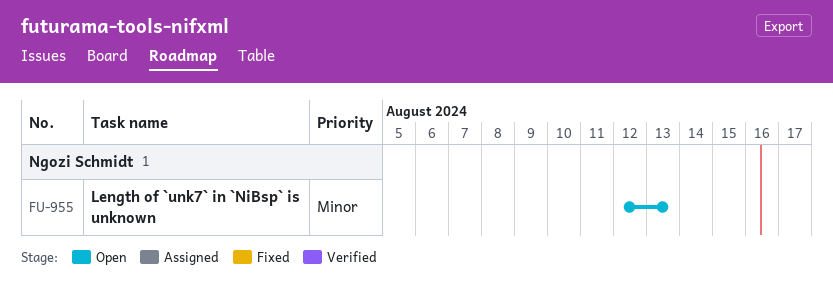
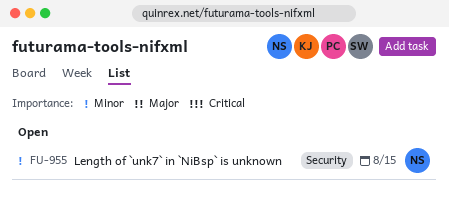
FU-955, due: Aug 13 -> Aug 15

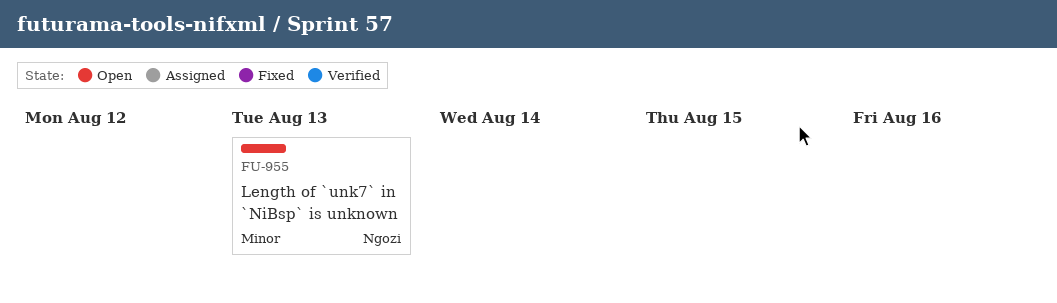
FU-955, due: Aug 15 -> Aug 13

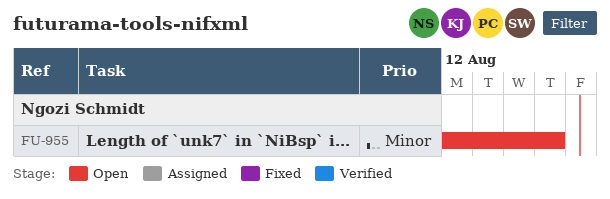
FU-955, due: Aug 13 -> Aug 15

